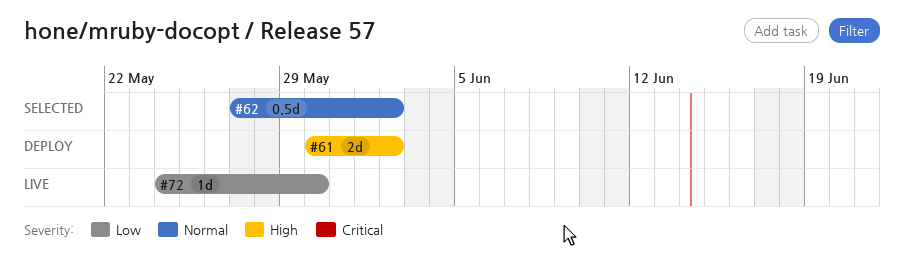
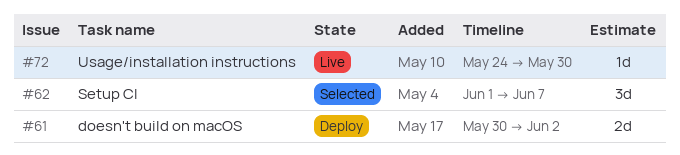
#62, estimate: 0.5d -> 3d
#62, start: May 27 -> Jun 1
#62, due: Jun 2 -> Jun 7

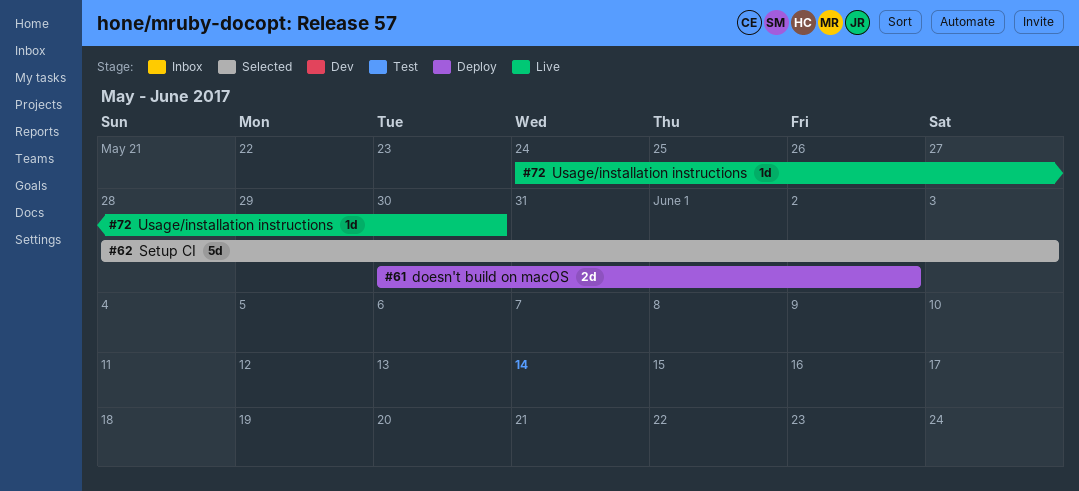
#62, estimate: 3d -> 5d
#62, start: Jun 1 -> May 28
#62, due: Jun 7 -> Jun 3

